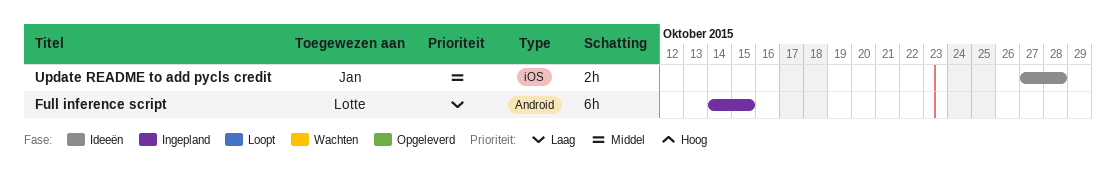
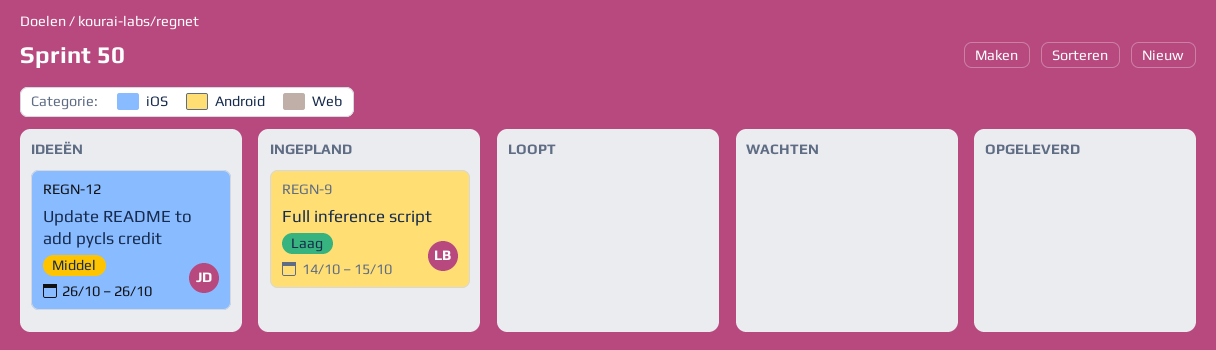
Update README to add pycls credit, start: Oct 27 -> Oct 26
Update README to add pycls credit, due: Oct 28 -> Oct 26

